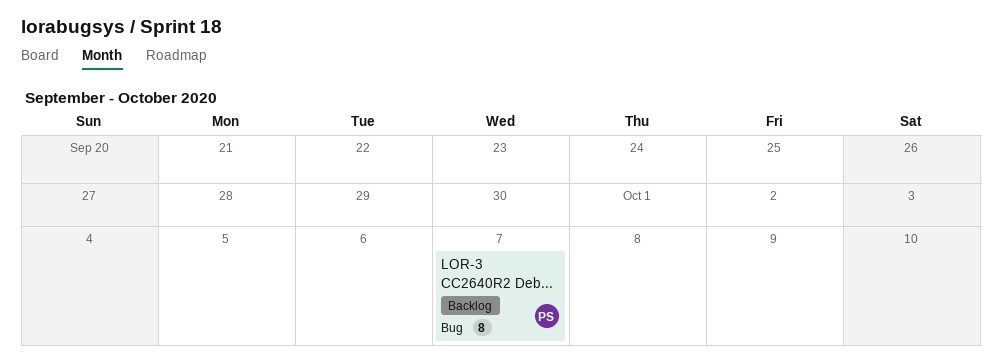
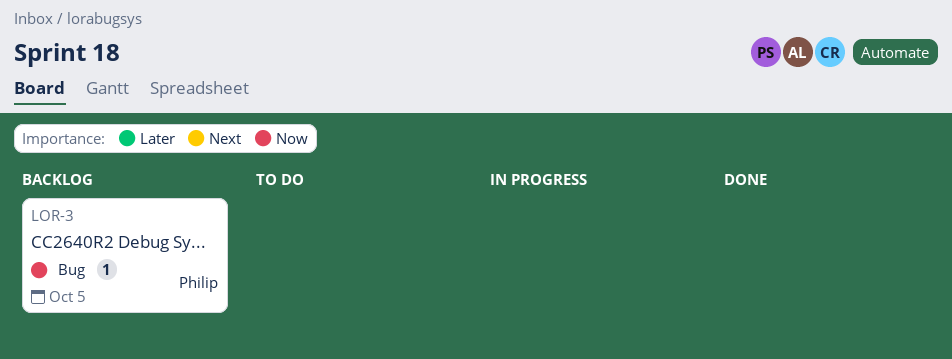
LOR-3, estimate: 8 -> 1
LOR-3, due: Oct 7 -> Oct 5

